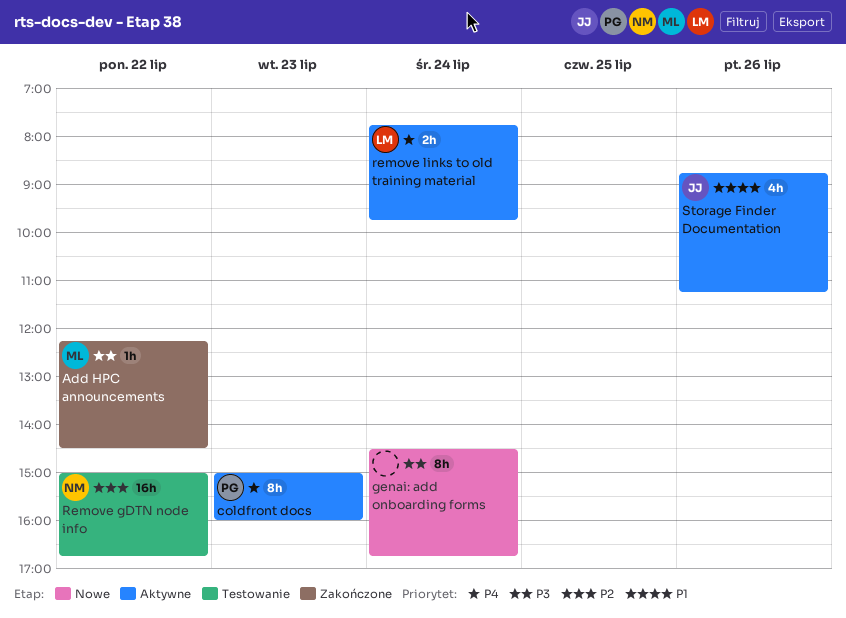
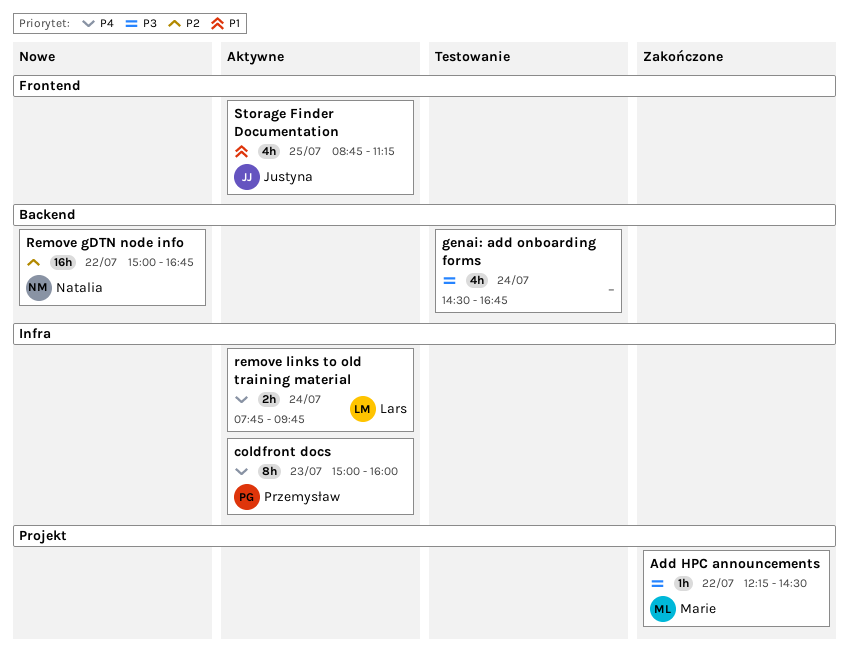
genai: add onboarding forms, status: Nowe -> Testowanie
genai: add onboarding forms, estimate: 8h -> 4h
Remove gDTN node info, status: Testowanie -> Nowe
Storage Finder Documentation, day: Jul 26 -> Jul 25

